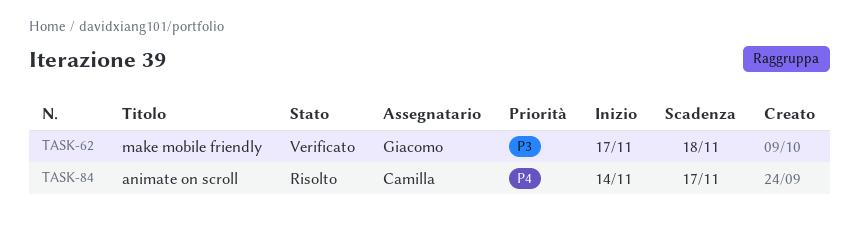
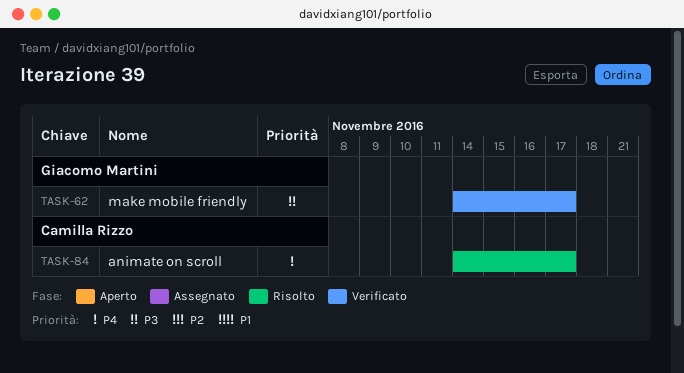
TASK-62, start: Nov 17 -> Nov 14
TASK-62, due: Nov 18 -> Nov 17

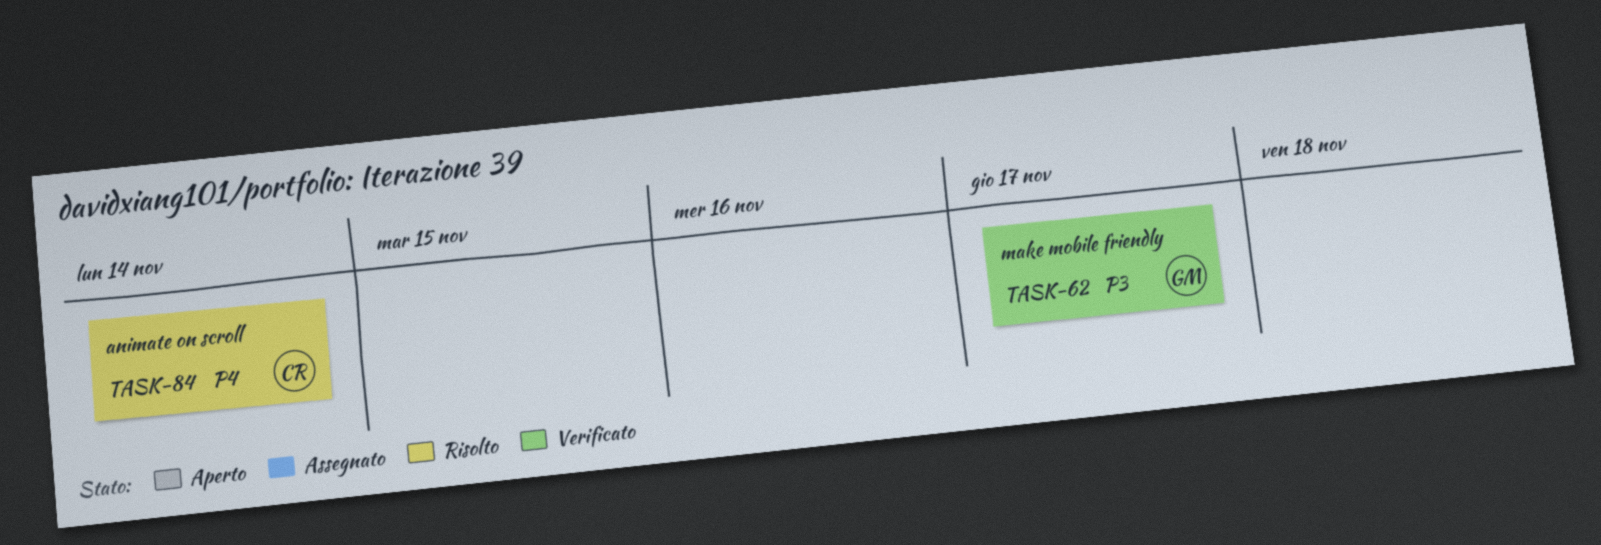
TASK-84, due: Nov 17 -> Nov 14

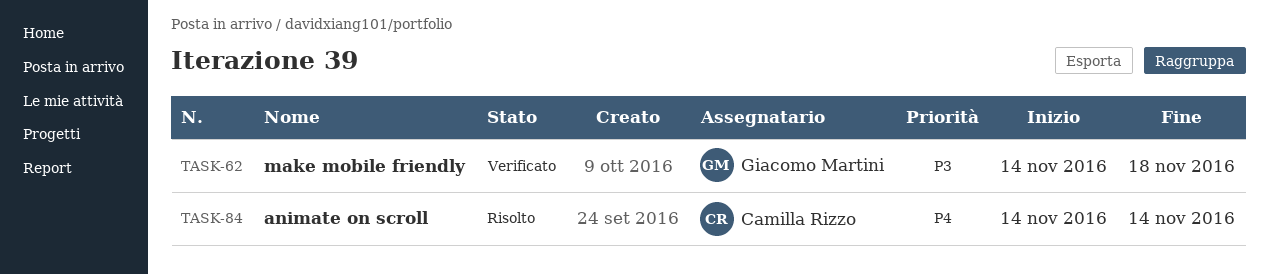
TASK-62, due: Nov 17 -> Nov 18

